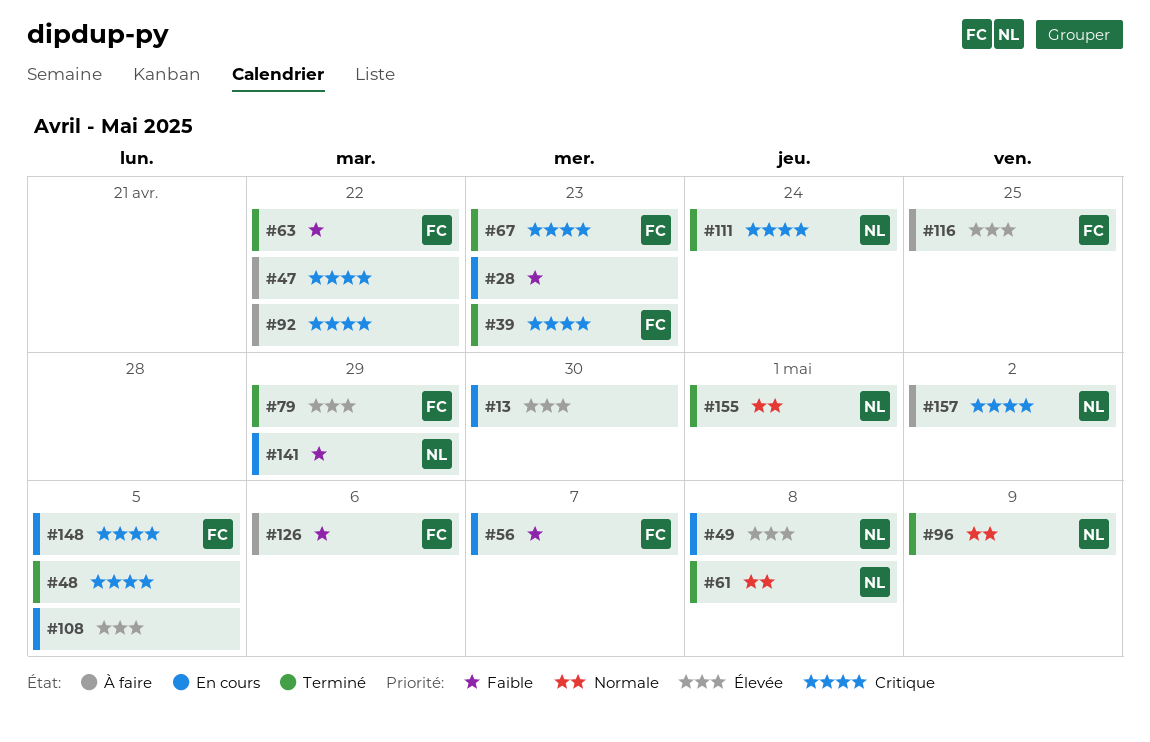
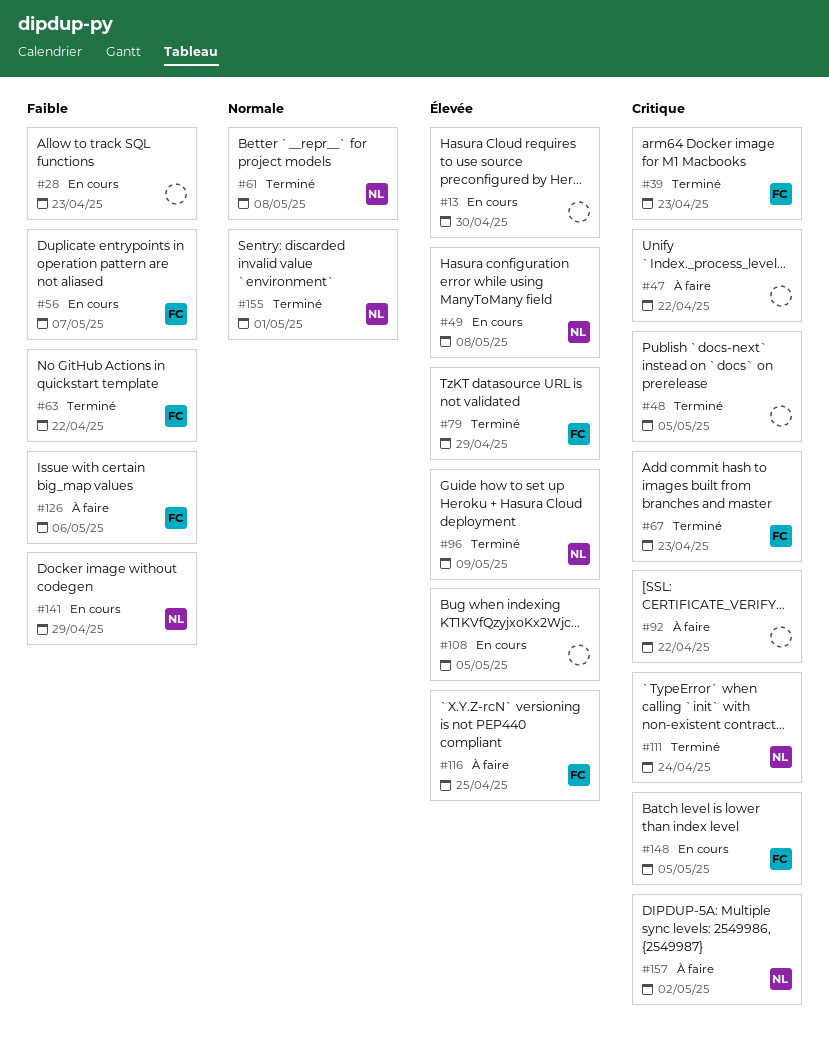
#96, priority: Normale -> Élevée

